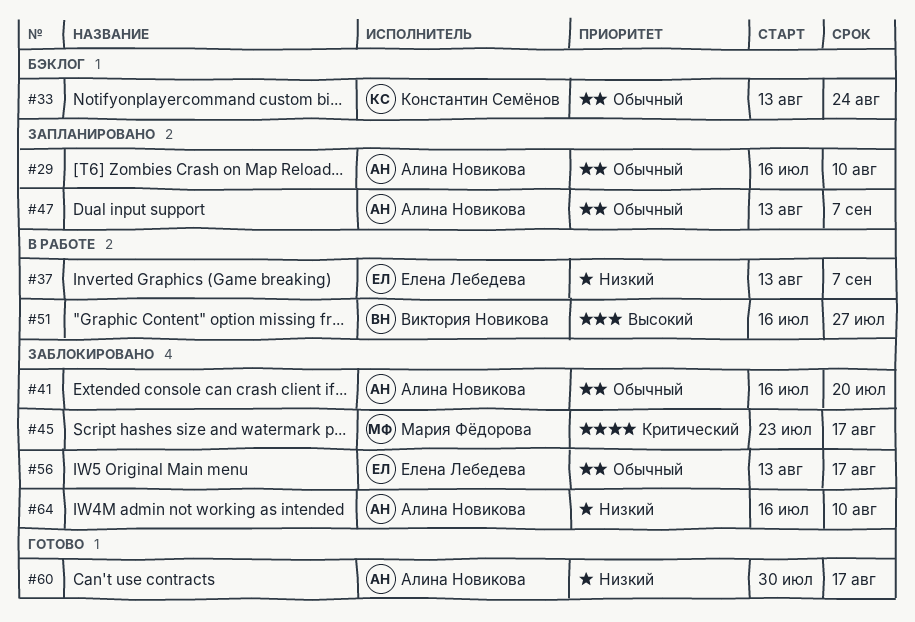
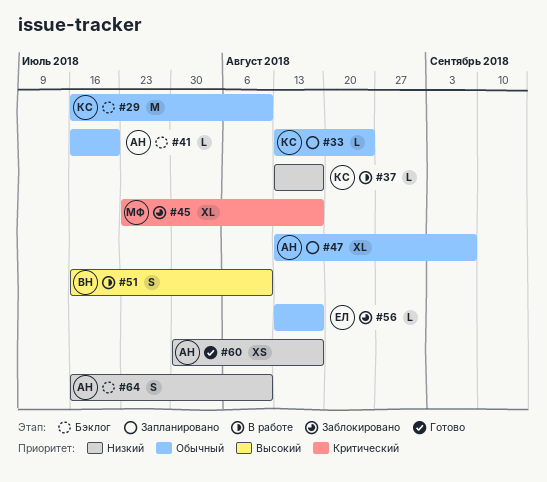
#29, status: Запланировано -> Бэклог
#29, owner: Алина Новикова -> Константин Семёнов
#33, status: Бэклог -> Запланировано
#37, owner: Елена Лебедева -> Константин Семёнов
#37, due: Sep 7 -> Aug 17
#41, status: Заблокировано -> Бэклог
#51, due: Jul 27 -> Aug 10
#64, status: Заблокировано -> Бэклог

